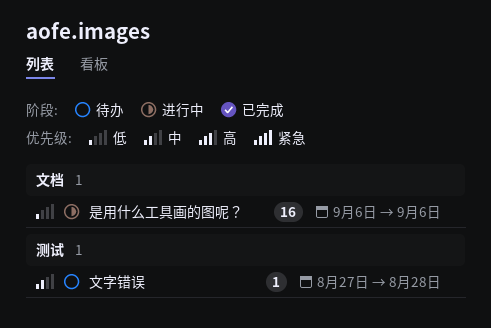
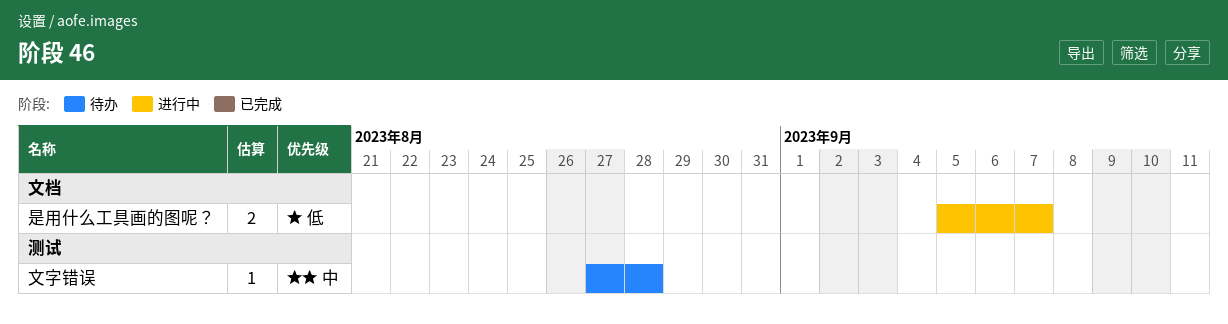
是用什么工具画的图呢？, estimate: 16 -> 2
是用什么工具画的图呢？, start: Sep 6 -> Sep 5
是用什么工具画的图呢？, due: Sep 6 -> Sep 7

